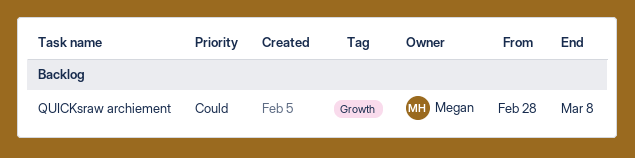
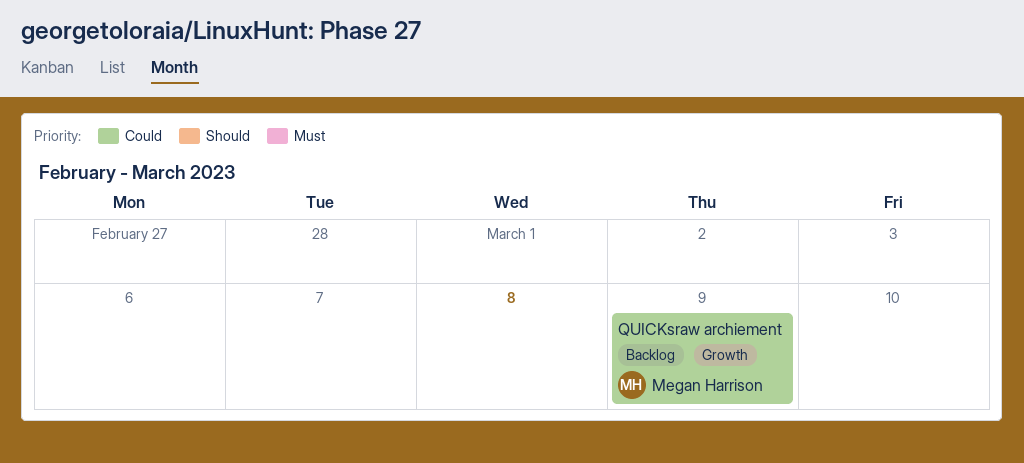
QUICKsraw archiement, due: Mar 8 -> Mar 9

